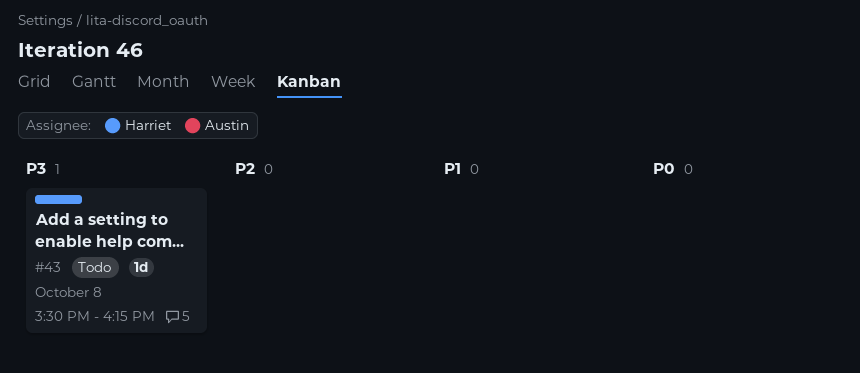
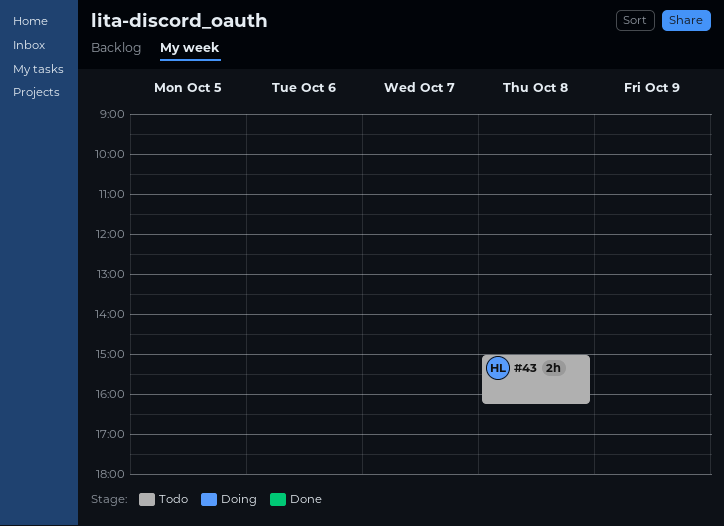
#43, estimate: 1d -> 2h
#43, begins: 15:30 -> 15:00

